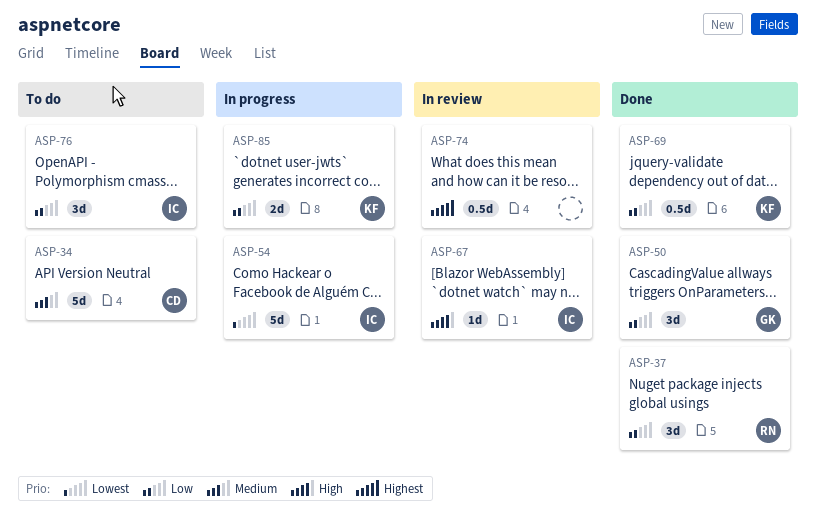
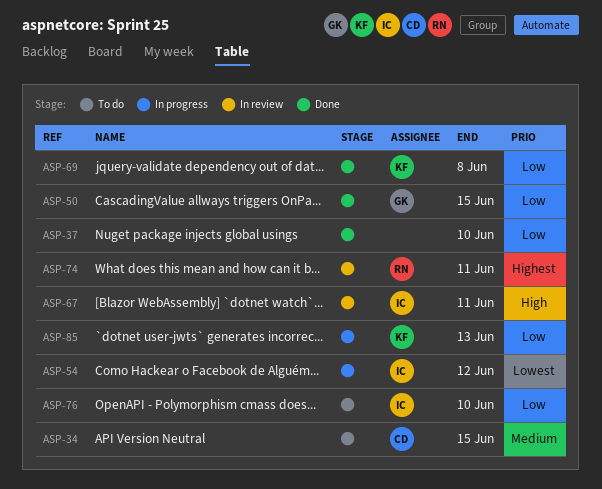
ASP-37, owner: RN -> none
ASP-74, owner: none -> RN

